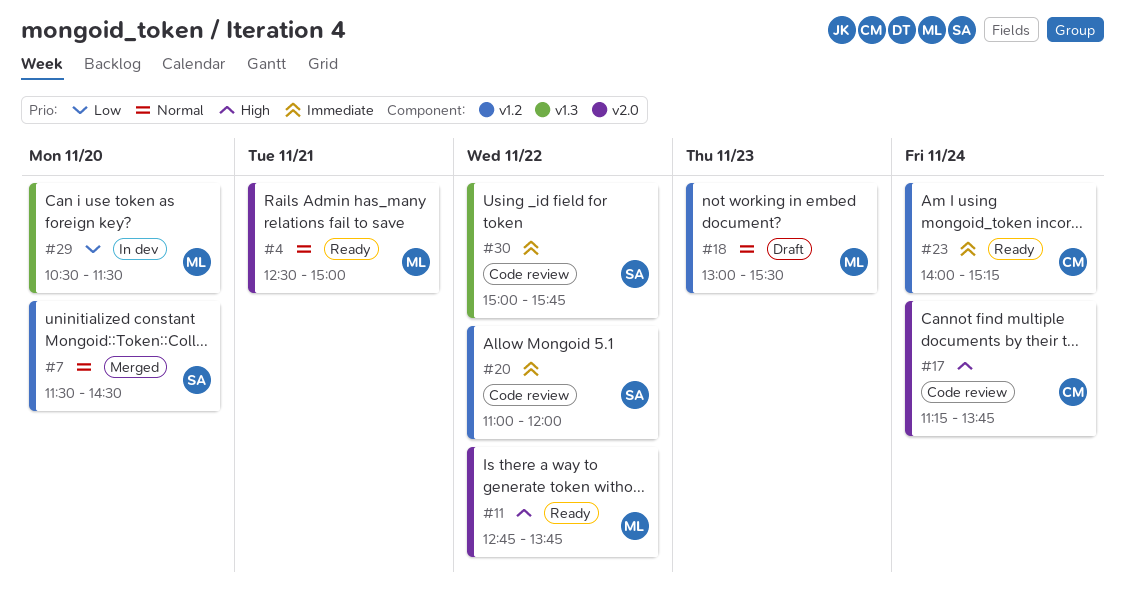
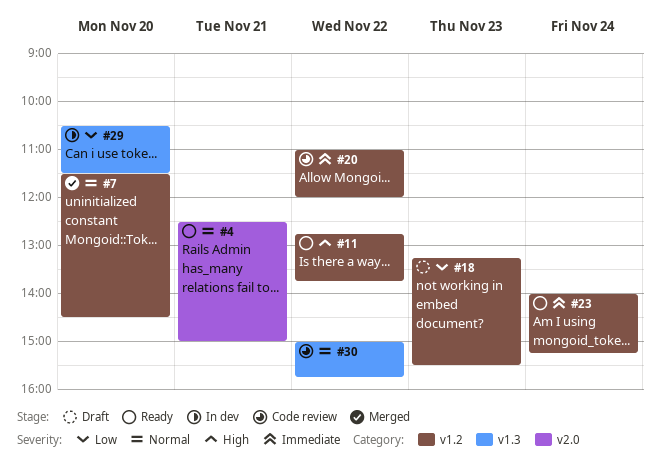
#11, label: v2.0 -> v1.2
#17: present -> none
#18, priority: Normal -> Low
#18, begins: 13:00 -> 13:15
#30, priority: Immediate -> Normal

